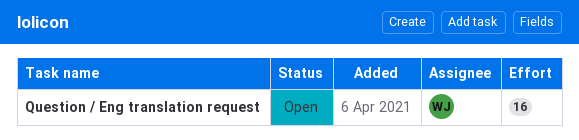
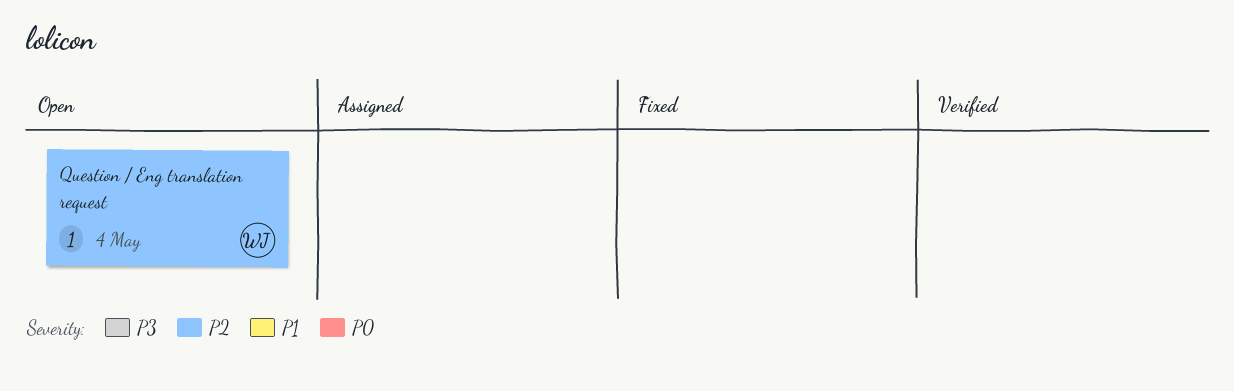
Question / Eng translation request, estimate: 16 -> 1

